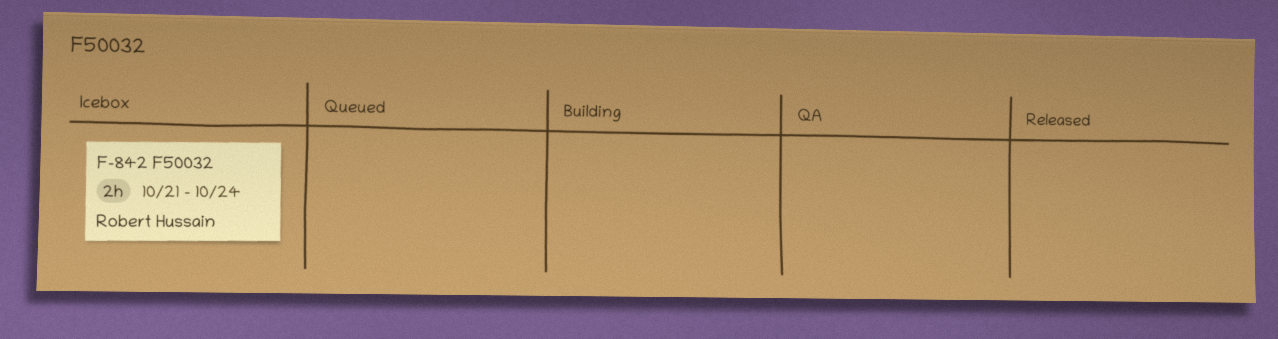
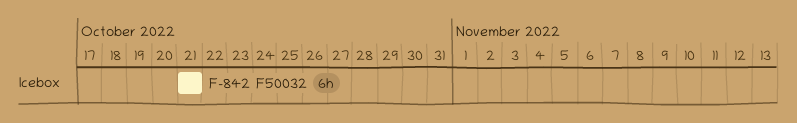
F-842, estimate: 2h -> 6h
F-842, due: Oct 24 -> Oct 21

